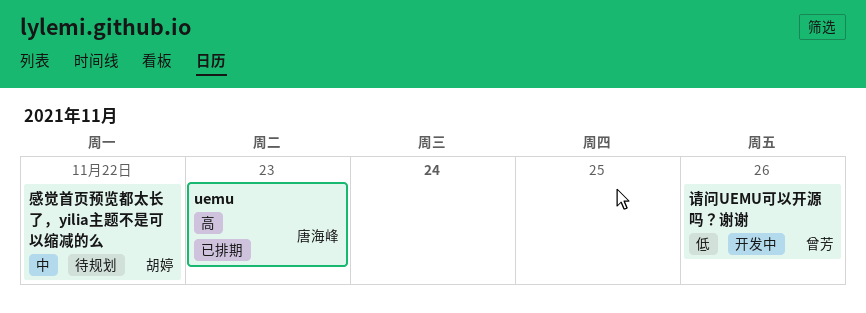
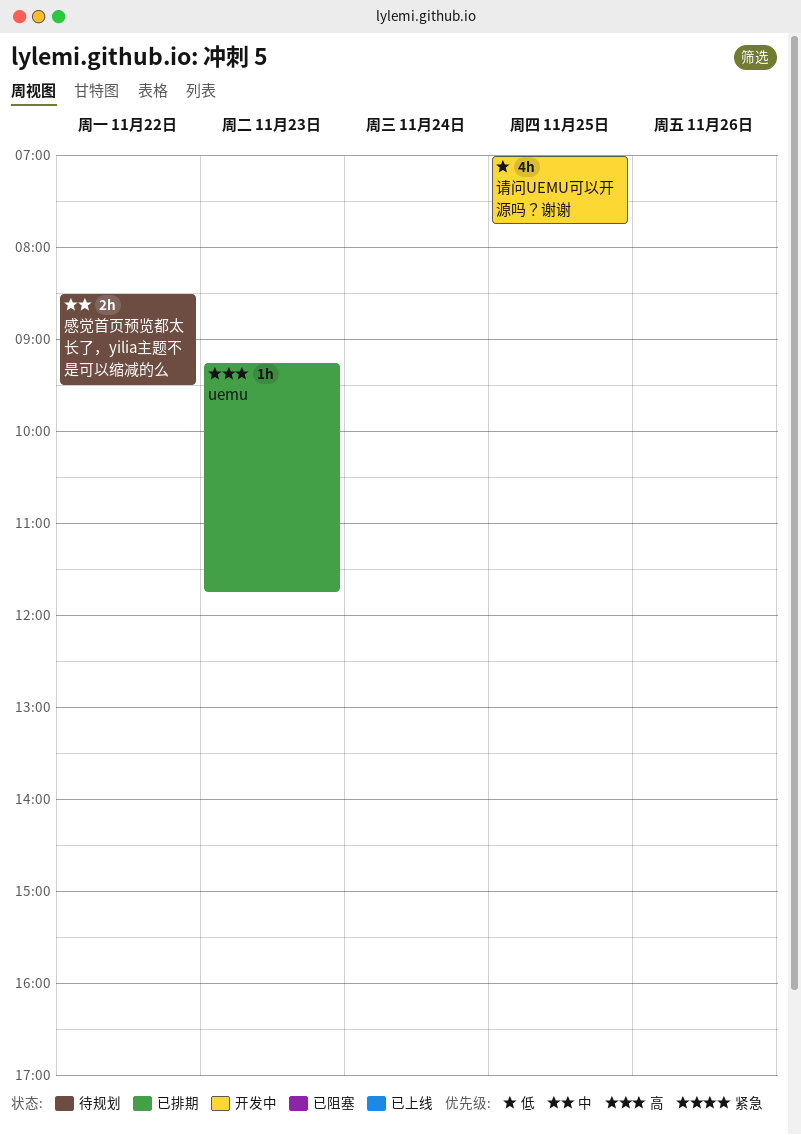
请问UEMU可以开源吗？谢谢, day: Nov 26 -> Nov 25

